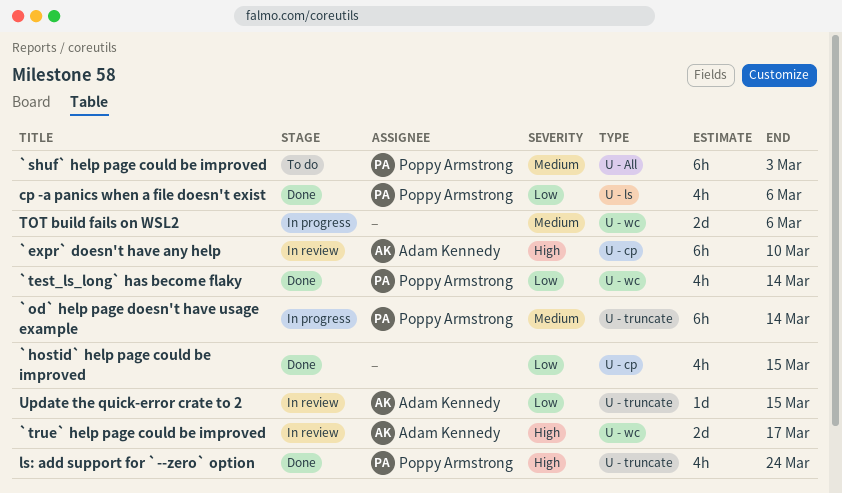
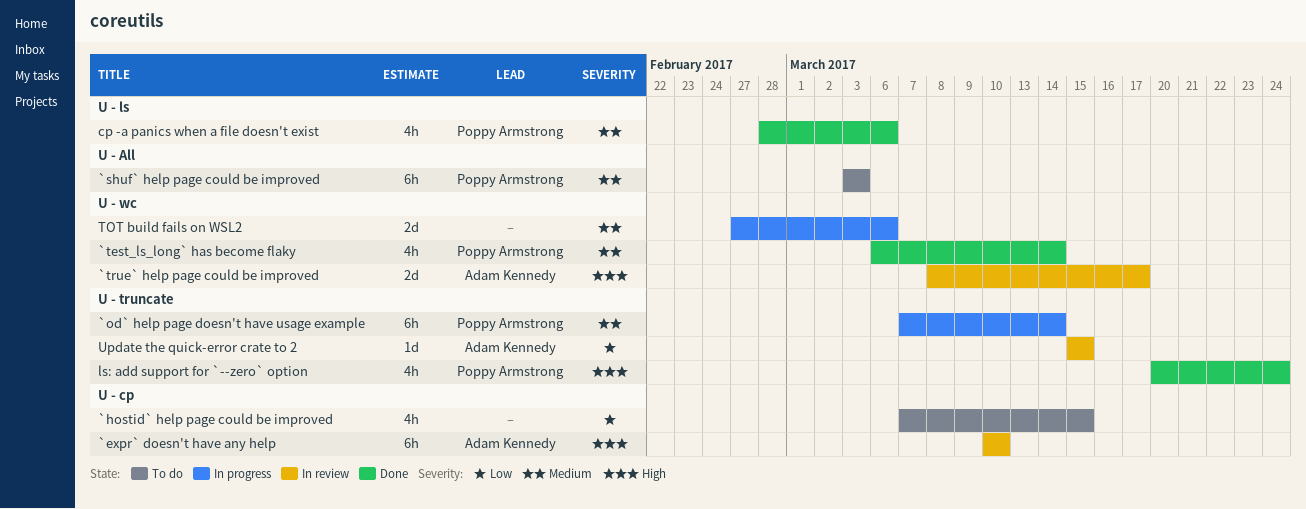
`hostid` help page could be improved, status: Done -> To do
`test_ls_long` has become flaky, priority: Low -> Medium
cp -a panics when a file doesn't exist, priority: Low -> Medium

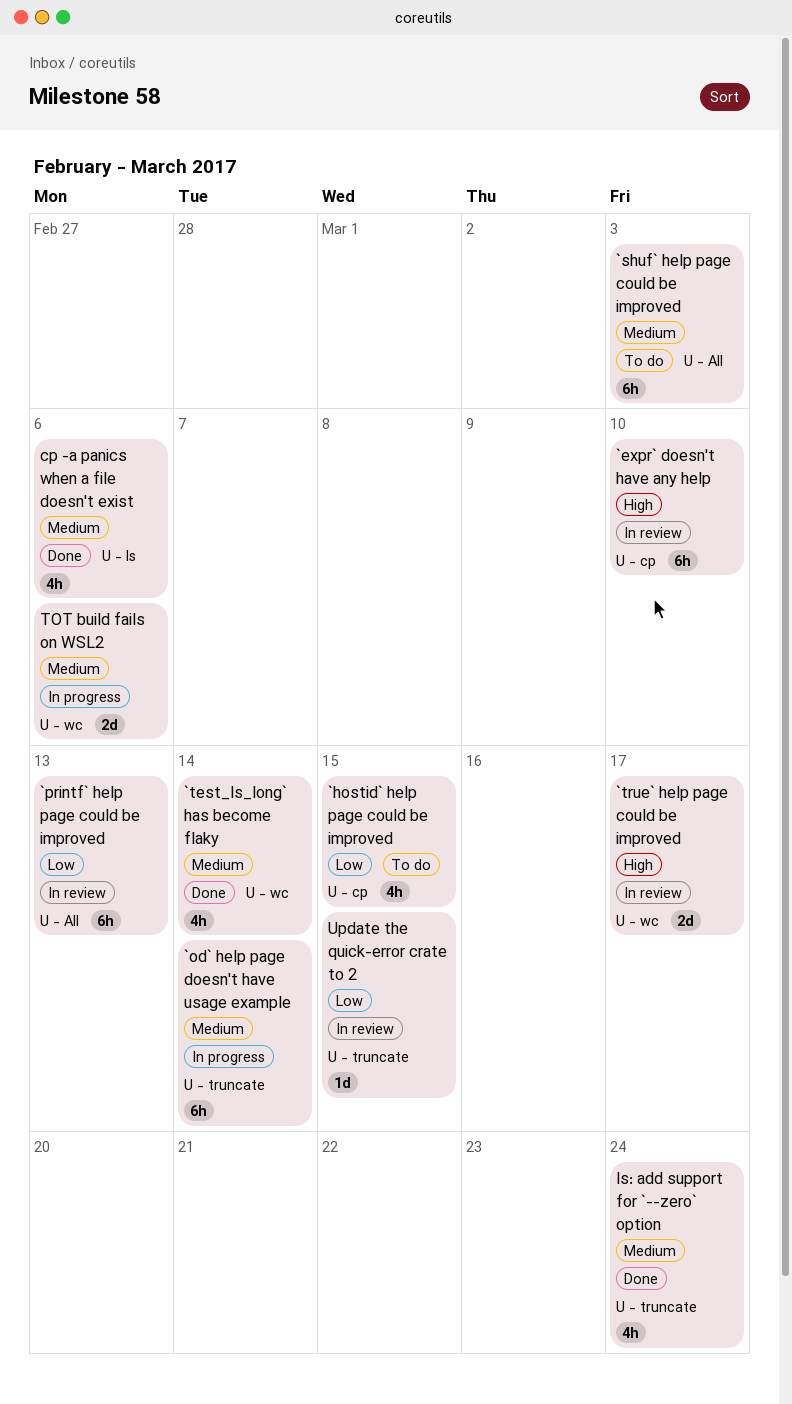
`printf` help page could be improved: none -> present
ls: add support for `--zero` option, priority: High -> Medium

